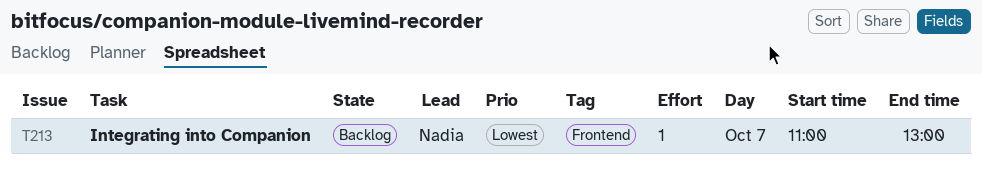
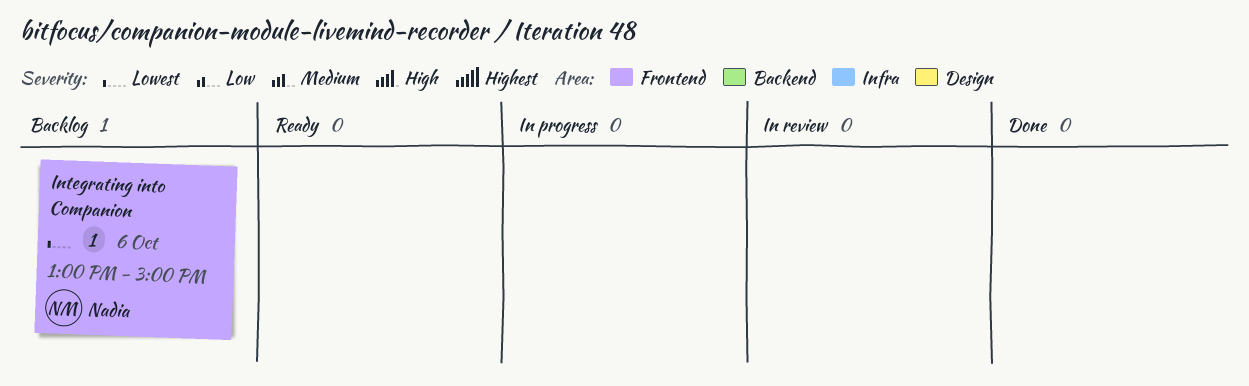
Integrating into Companion, day: Oct 7 -> Oct 6
Integrating into Companion, begins: 11:00 -> 13:00
Integrating into Companion, ends: 13:00 -> 15:00

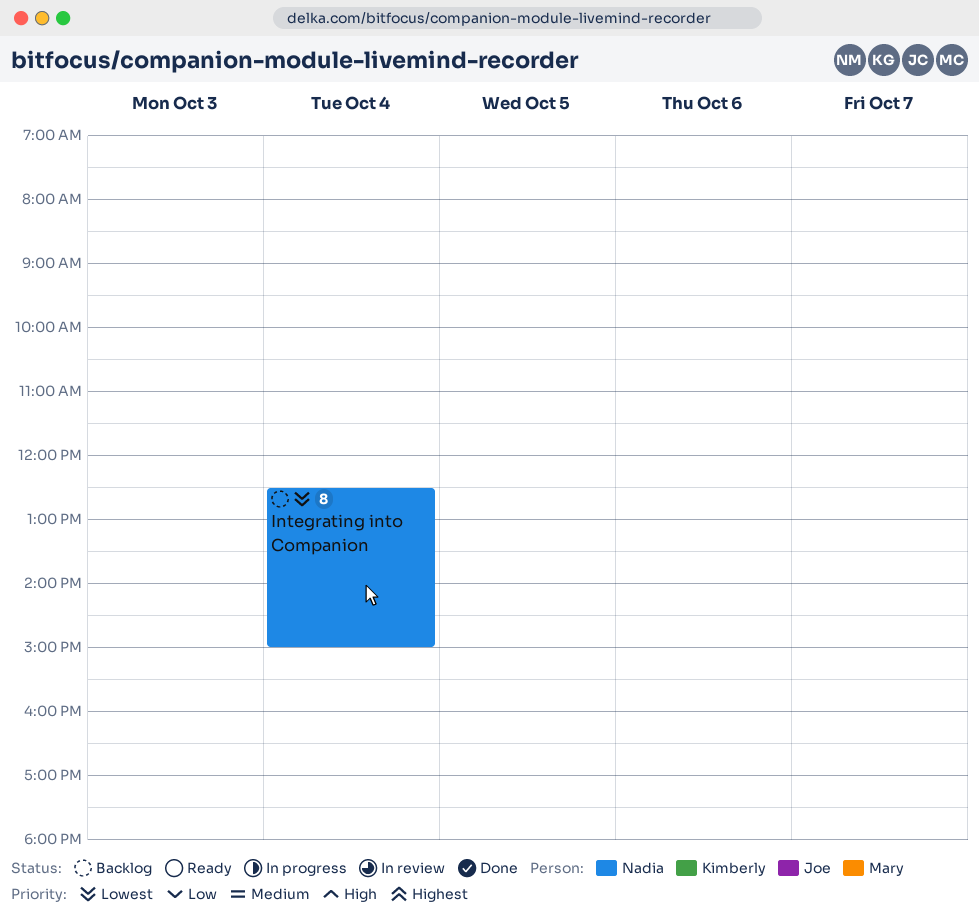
Integrating into Companion, estimate: 1 -> 8
Integrating into Companion, day: Oct 6 -> Oct 4
Integrating into Companion, begins: 13:00 -> 12:30

